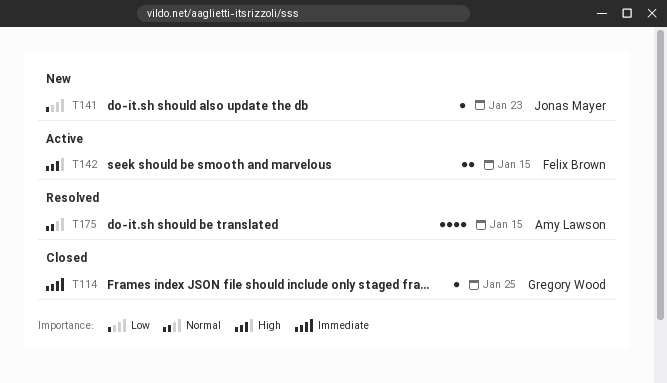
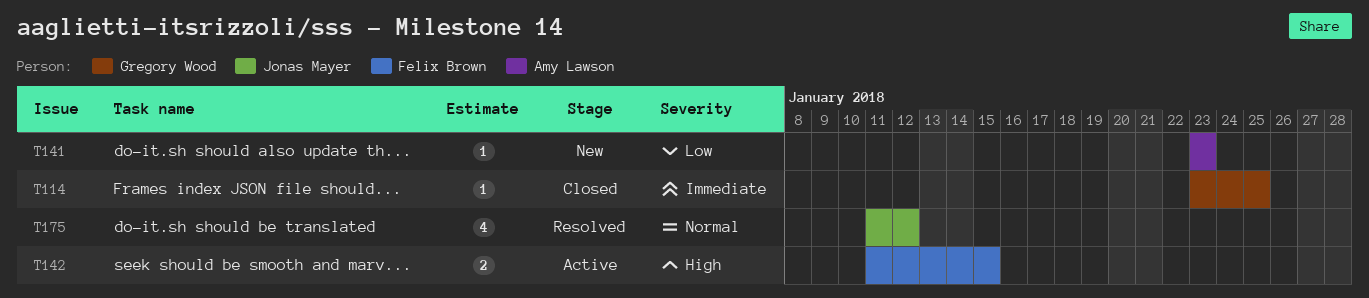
T141, owner: Jonas Mayer -> Amy Lawson
T175, owner: Amy Lawson -> Jonas Mayer
T175, due: Jan 15 -> Jan 12

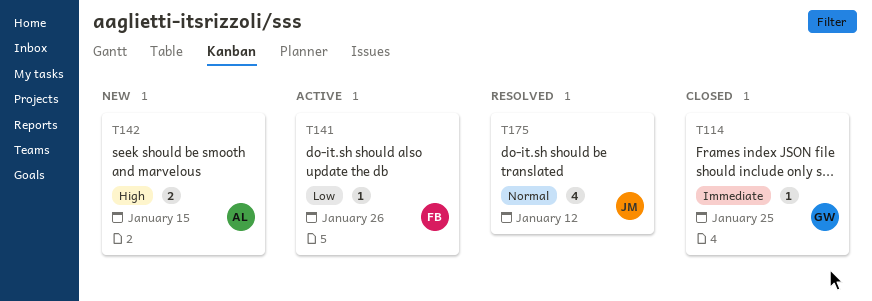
T141, status: New -> Active
T141, owner: Amy Lawson -> Felix Brown
T141, due: Jan 23 -> Jan 26
T142, status: Active -> New
T142, owner: Felix Brown -> Amy Lawson

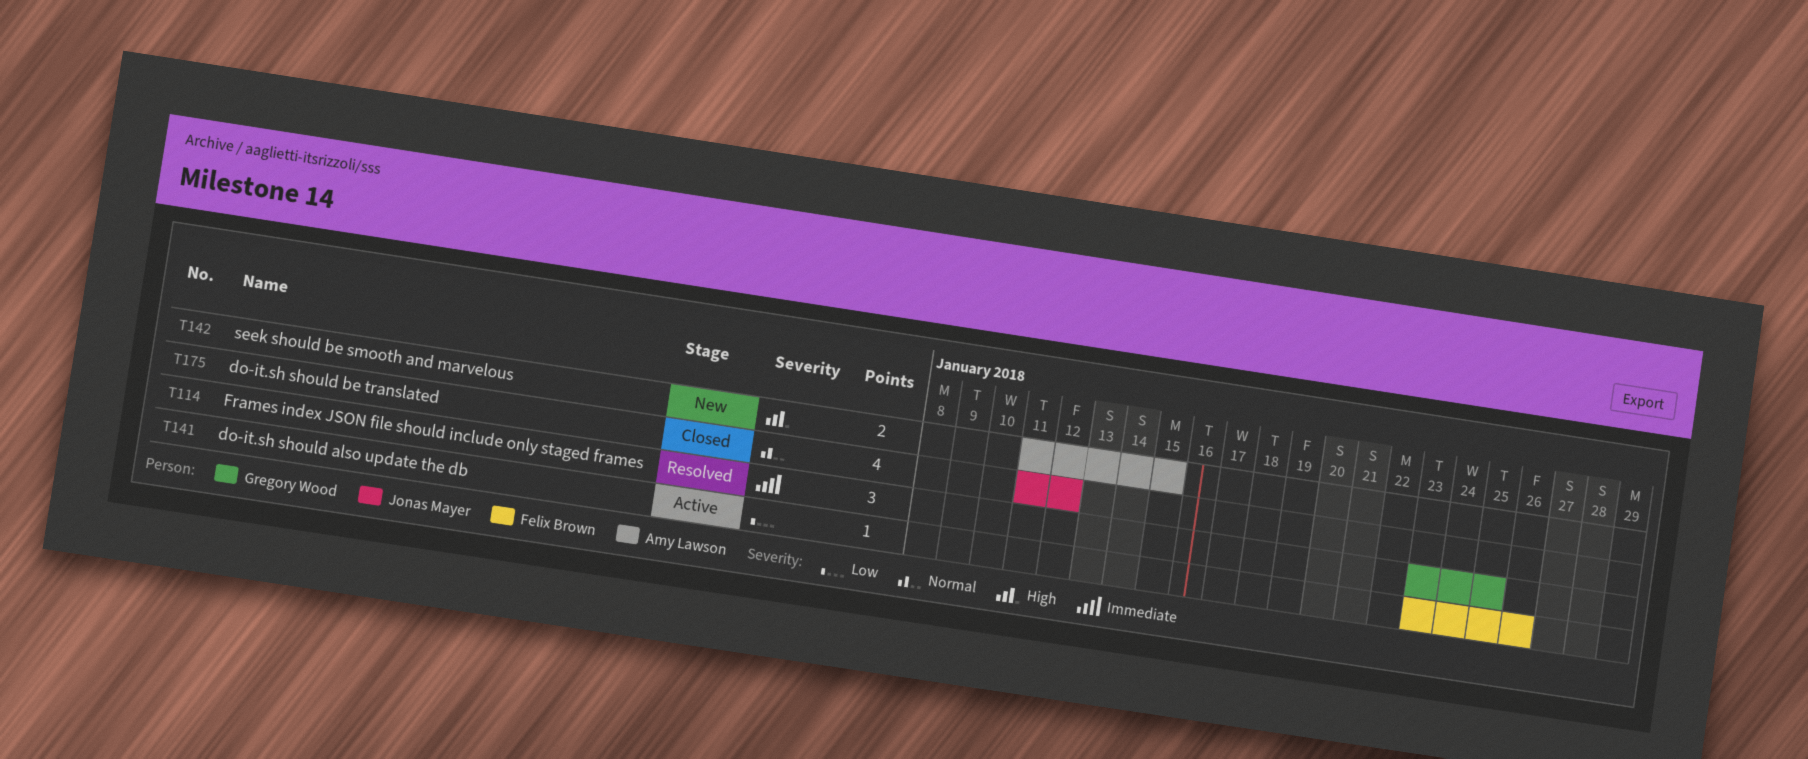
T114, status: Closed -> Resolved
T114, estimate: 1 -> 3
T175, status: Resolved -> Closed

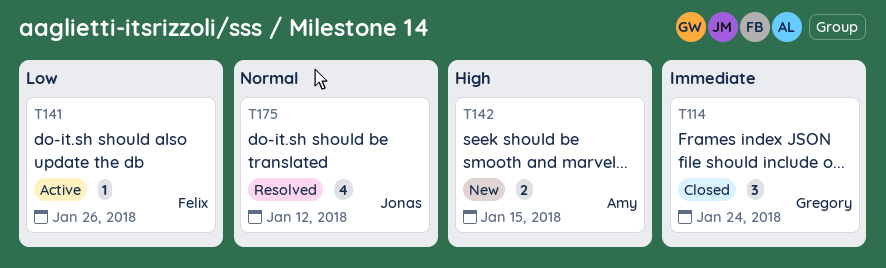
T114, status: Resolved -> Closed
T114, due: Jan 25 -> Jan 24
T175, status: Closed -> Resolved

